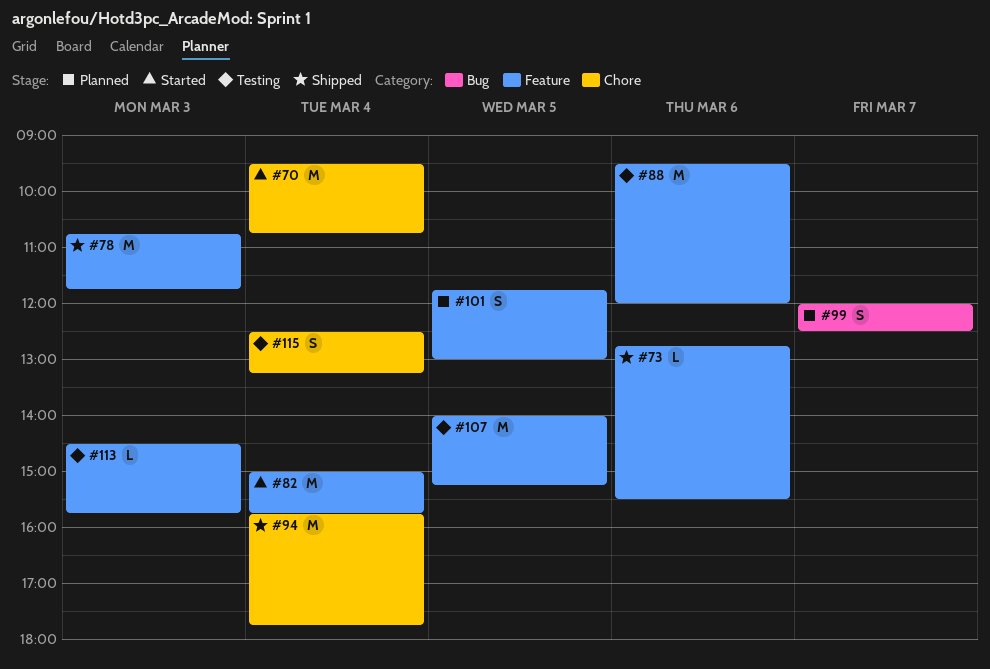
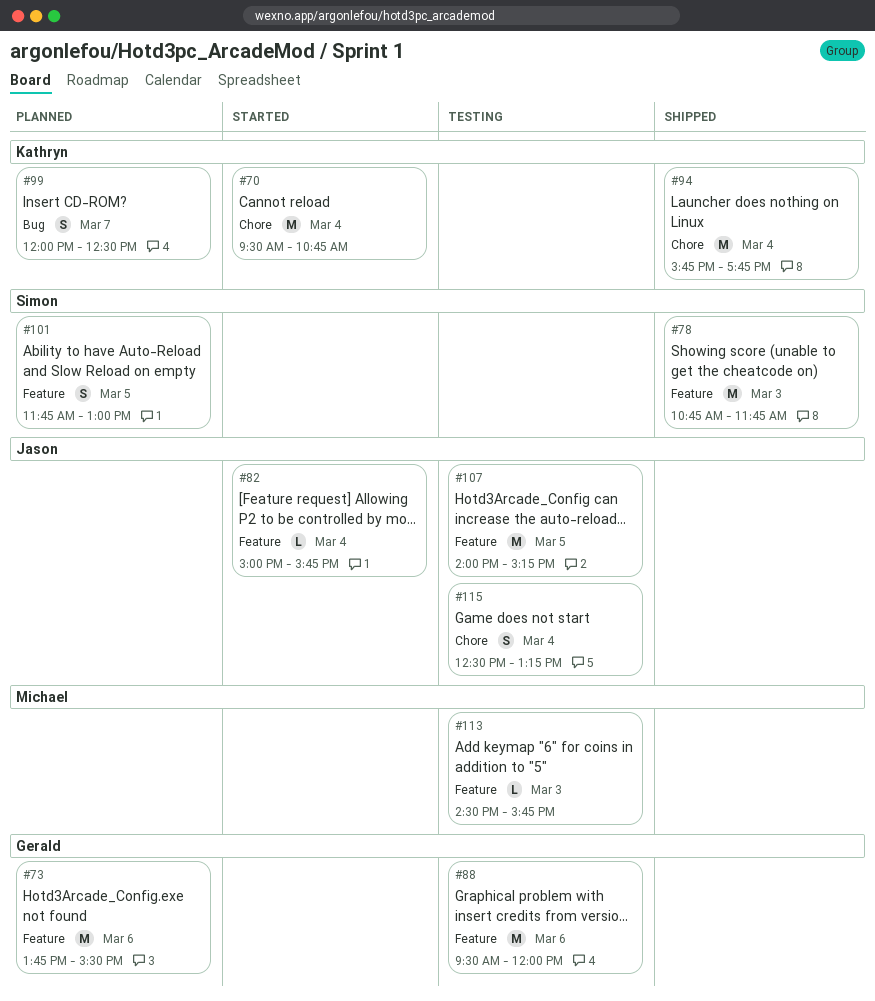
#73, status: Shipped -> Planned
#73, estimate: L -> M
#73, begins: 12:45 -> 13:45
#82, estimate: M -> L

